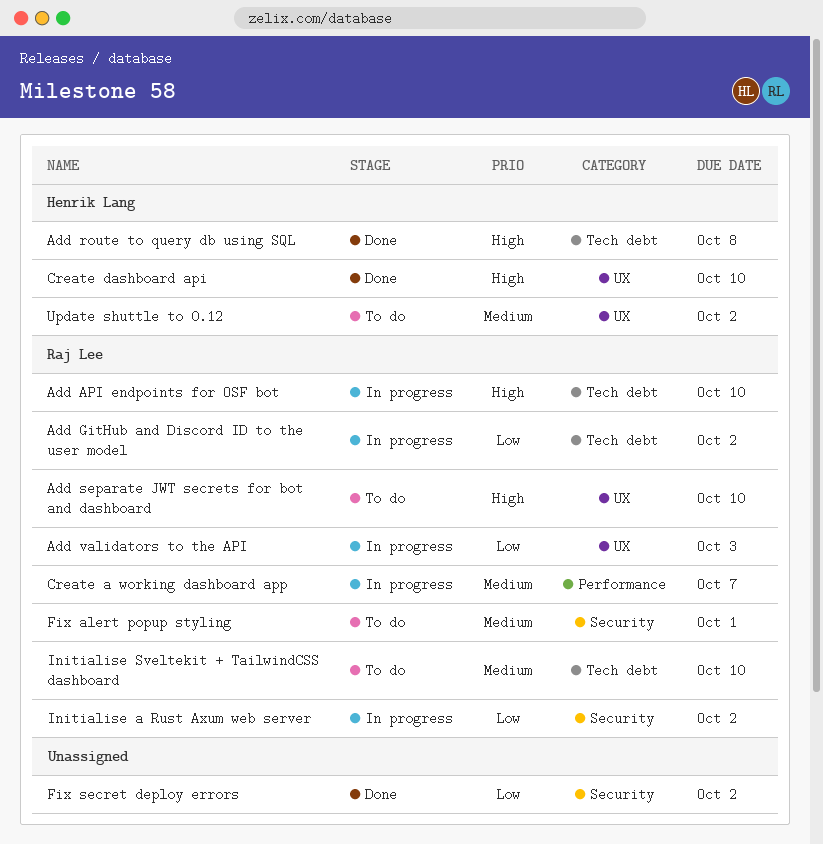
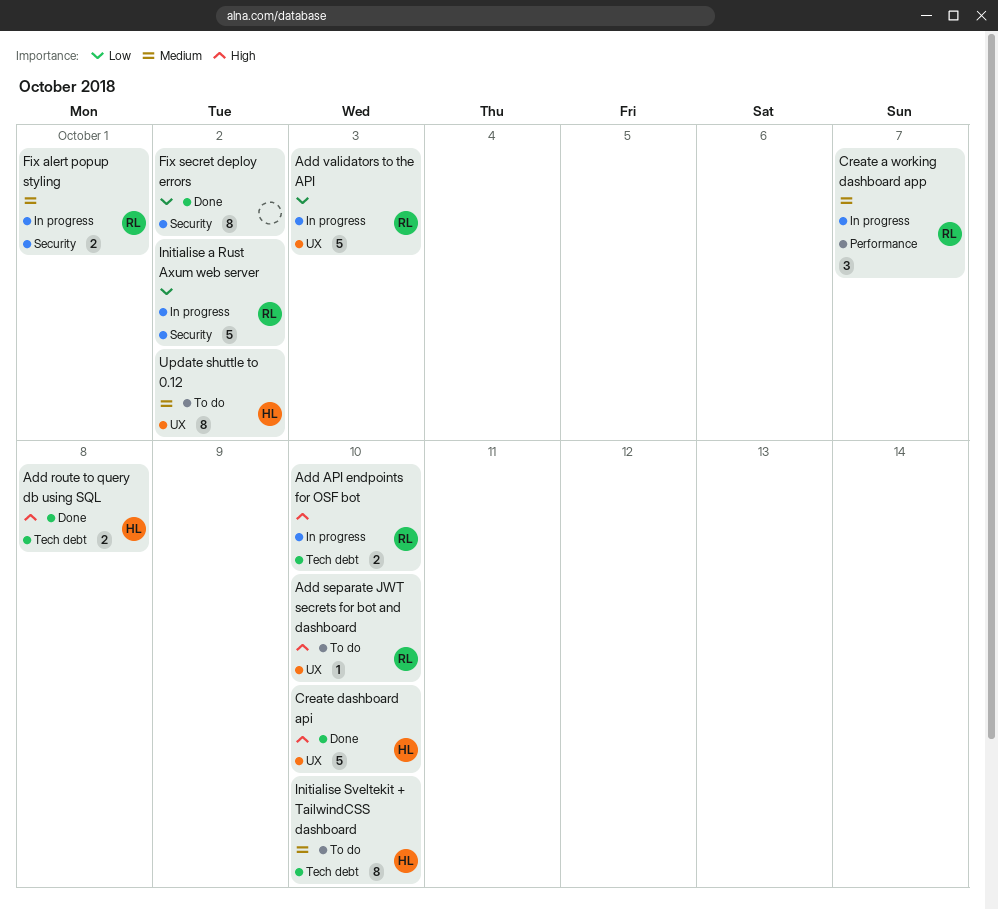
Add GitHub and Discord ID to the user model: present -> none
Fix alert popup styling, status: To do -> In progress
Initialise Sveltekit + TailwindCSS dashboard, owner: Raj Lee -> Henrik Lang

